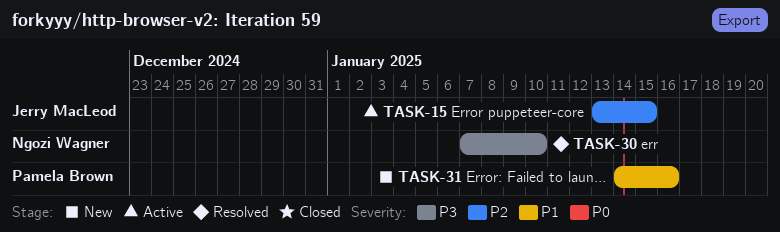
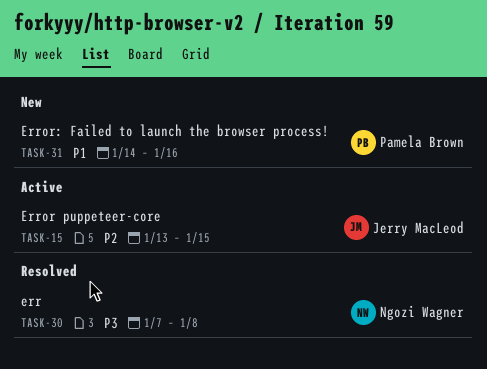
TASK-30, due: Jan 10 -> Jan 8

